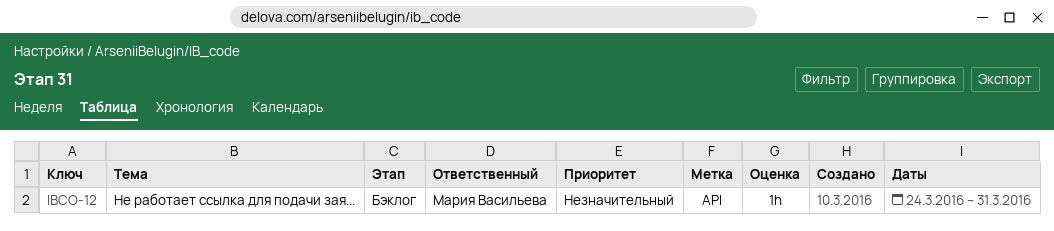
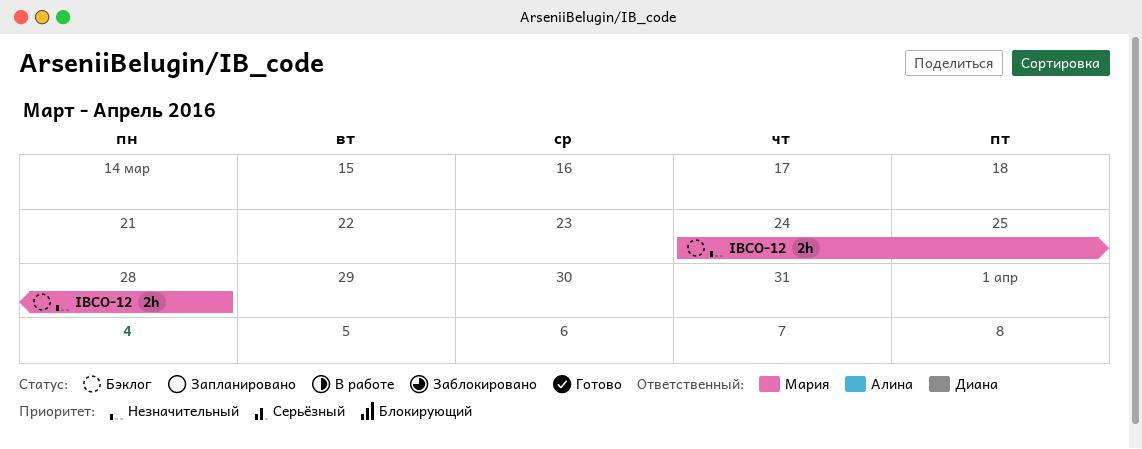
IBCO-12, estimate: 1h -> 2h
IBCO-12, due: Mar 31 -> Mar 28

